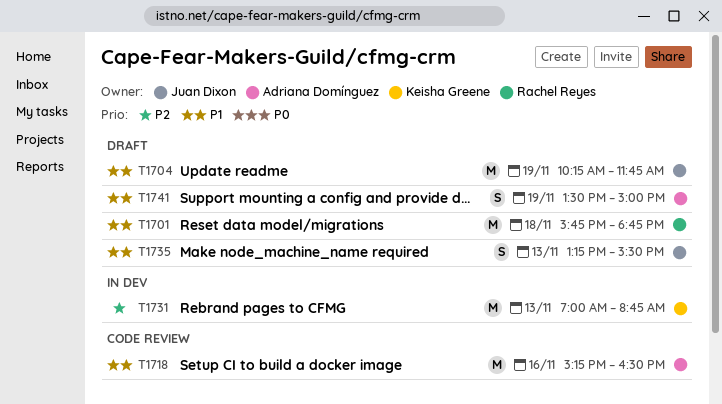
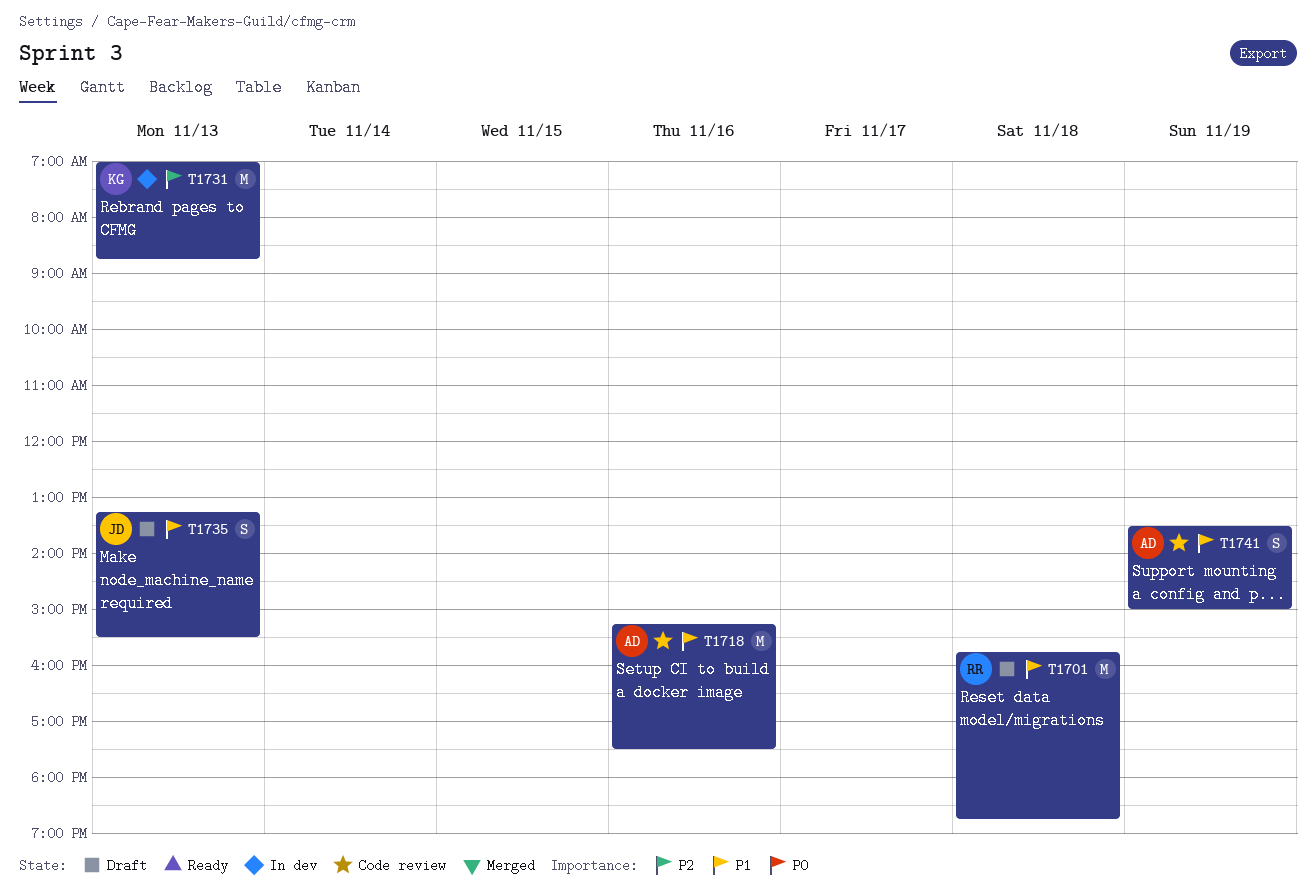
T1704: present -> none
T1718, ends: 16:30 -> 17:30
T1741, status: Draft -> Code review

